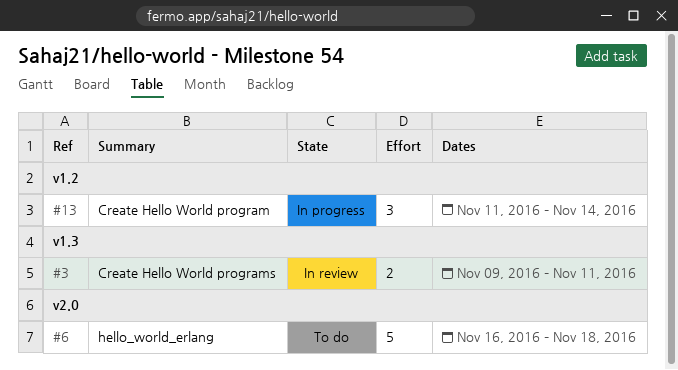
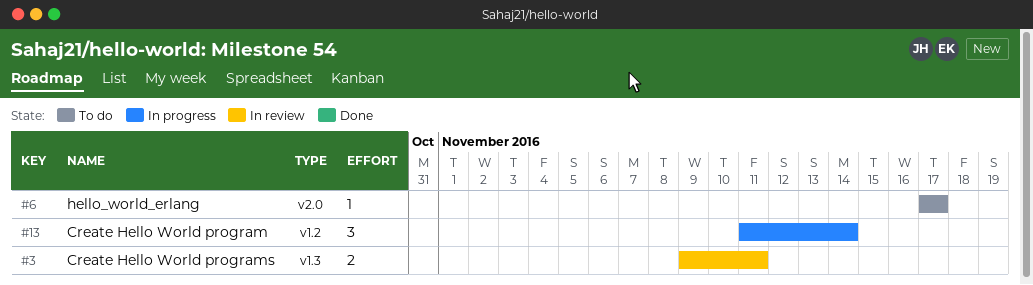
#6, estimate: 5 -> 1
#6, start: Nov 16 -> Nov 17
#6, due: Nov 18 -> Nov 17

